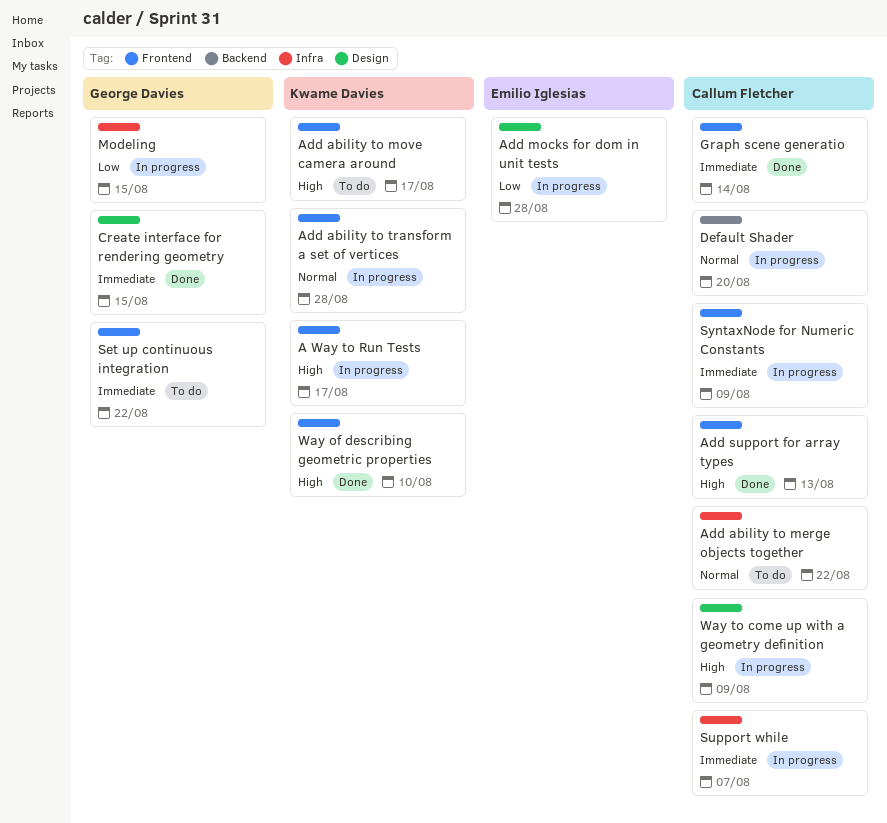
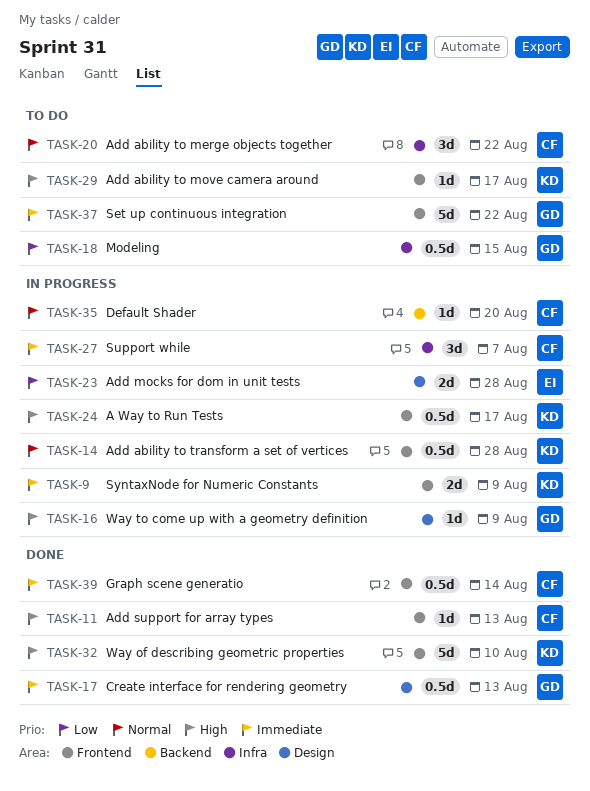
Create interface for rendering geometry, due: Aug 15 -> Aug 13
Modeling, status: In progress -> To do
SyntaxNode for Numeric Constants, owner: Callum Fletcher -> Kwame Davies
Way to come up with a geometry definition, owner: Callum Fletcher -> George Davies

